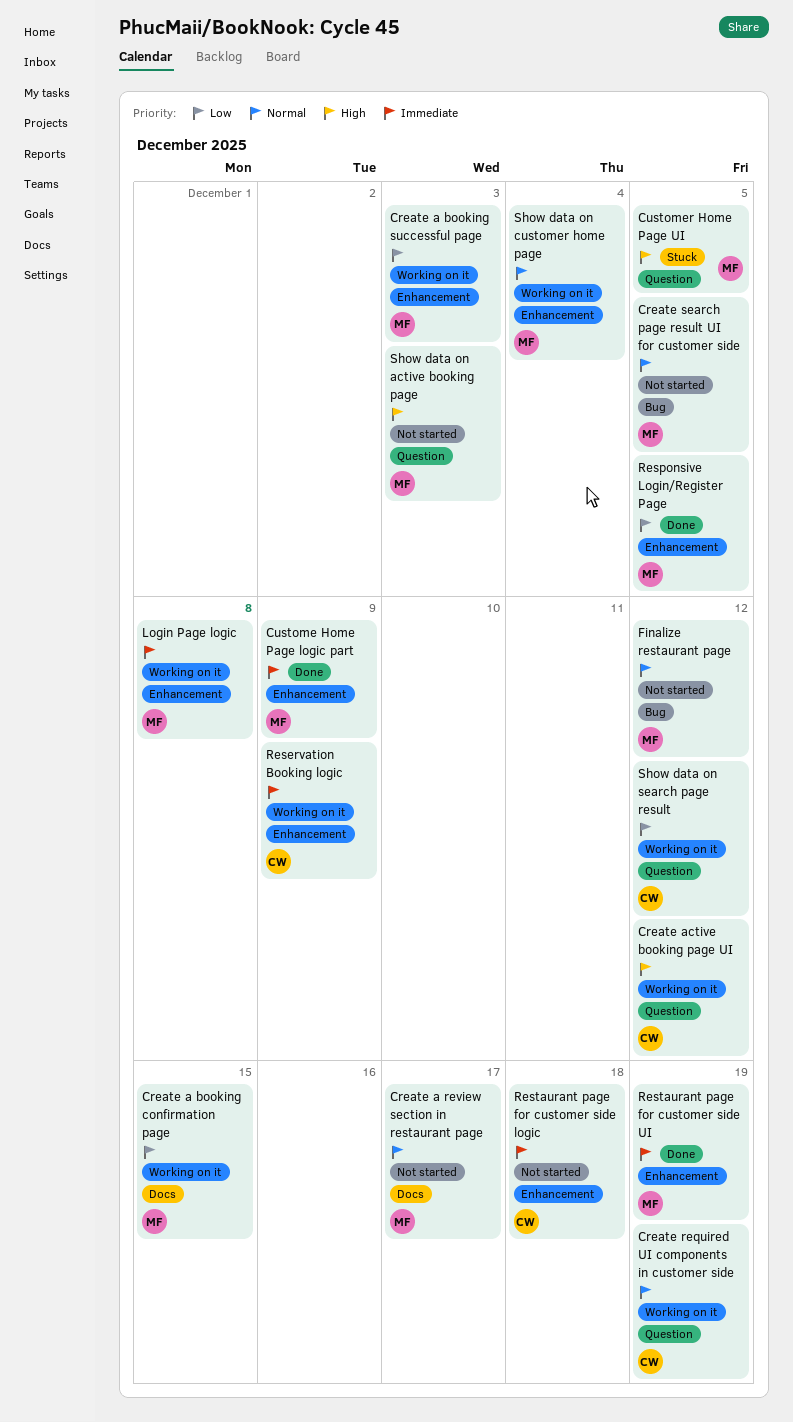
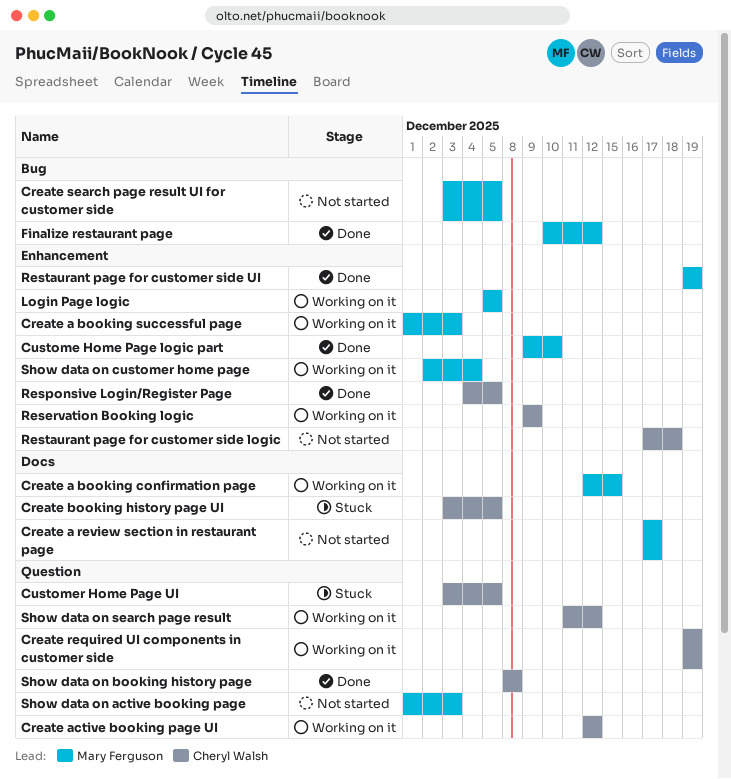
Create booking history page UI: none -> present
Custome Home Page logic part, due: Dec 9 -> Dec 10
Customer Home Page UI, owner: Mary Ferguson -> Cheryl Walsh
Finalize restaurant page, status: Not started -> Done
Login Page logic, due: Dec 8 -> Dec 5
Responsive Login/Register Page, owner: Mary Ferguson -> Cheryl Walsh
Show data on booking history page: none -> present

